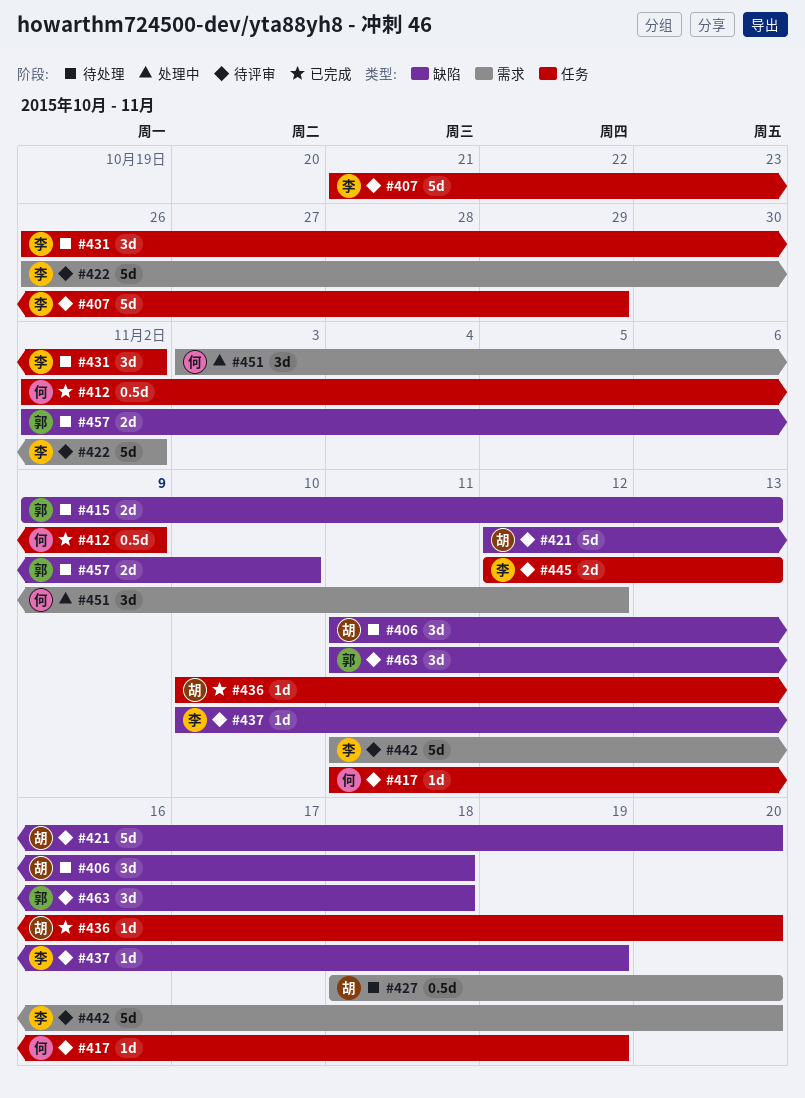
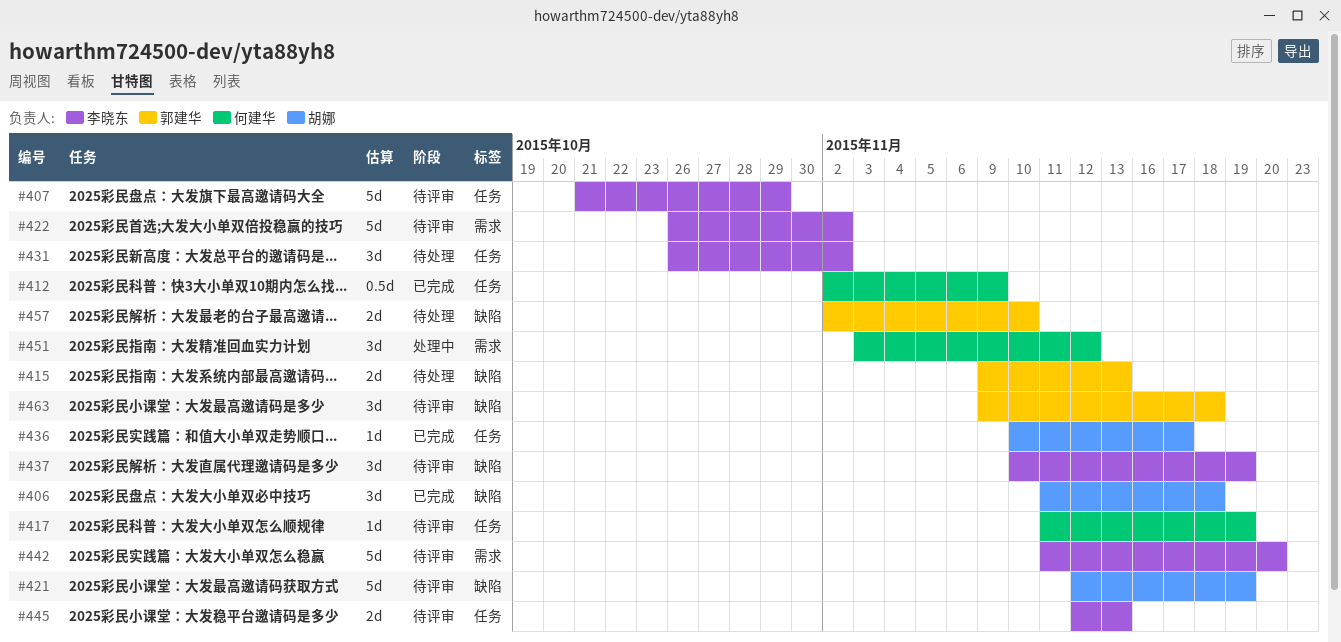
#406, status: 待处理 -> 已完成
#421, due: Nov 20 -> Nov 19
#427: present -> none
#436, due: Nov 20 -> Nov 17
#437, estimate: 1d -> 3d
#463, start: Nov 11 -> Nov 9

